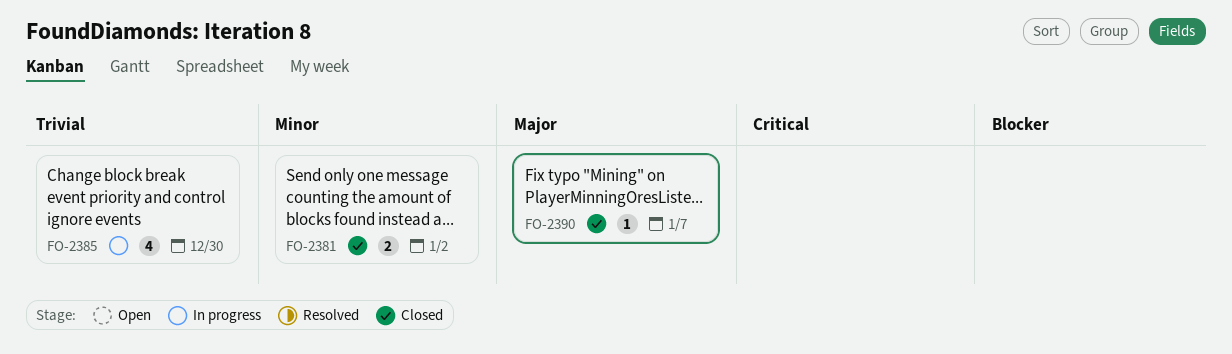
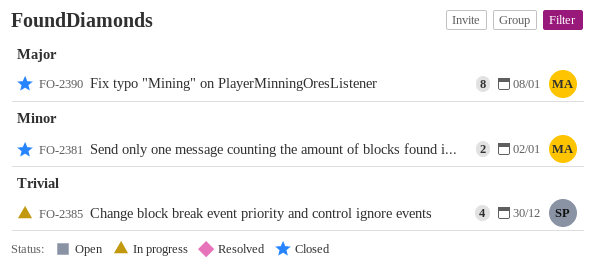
FO-2390, estimate: 1 -> 8
FO-2390, due: Jan 7 -> Jan 8

